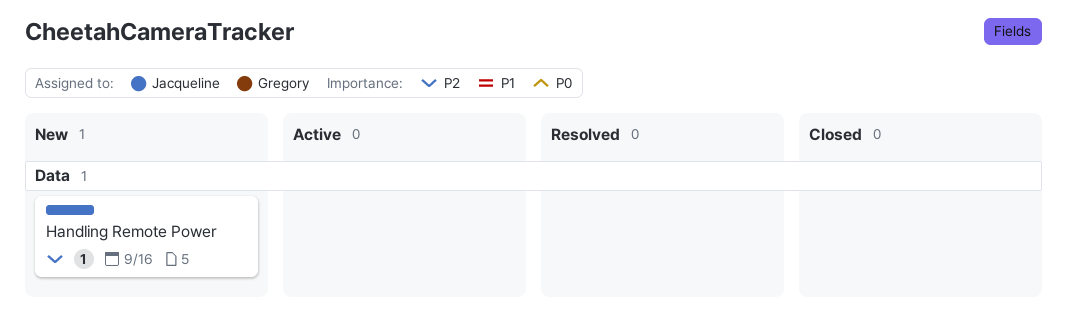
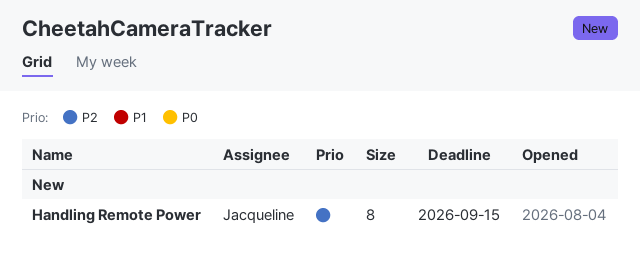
Handling Remote Power, estimate: 1 -> 8
Handling Remote Power, due: Sep 16 -> Sep 15

